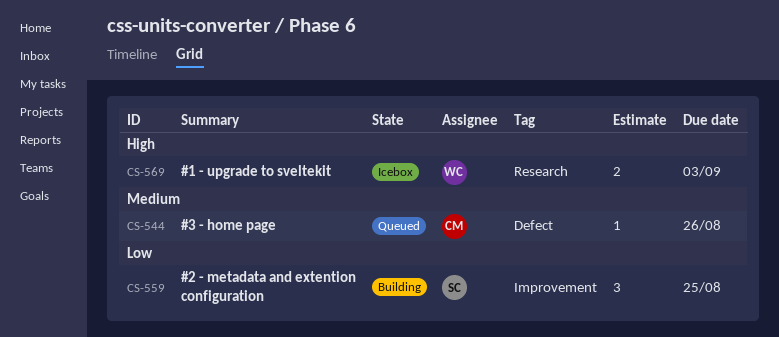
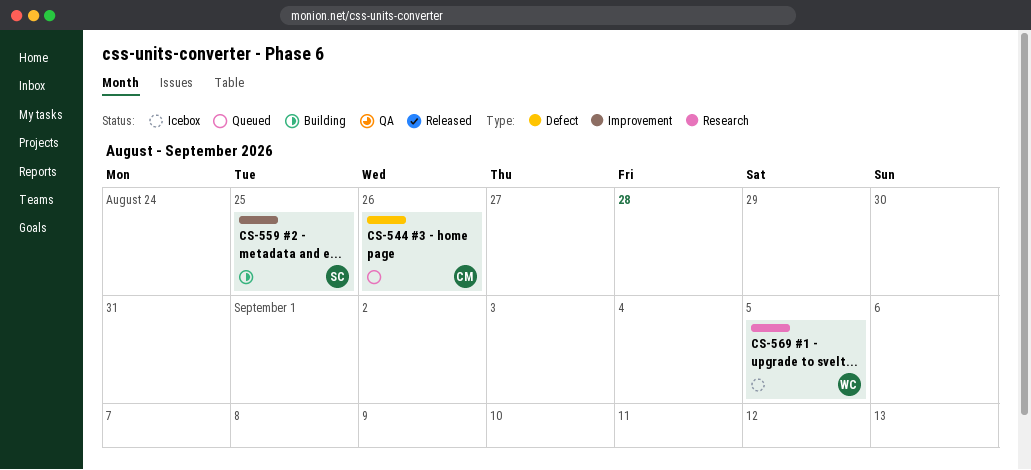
CS-569, due: Sep 3 -> Sep 5

